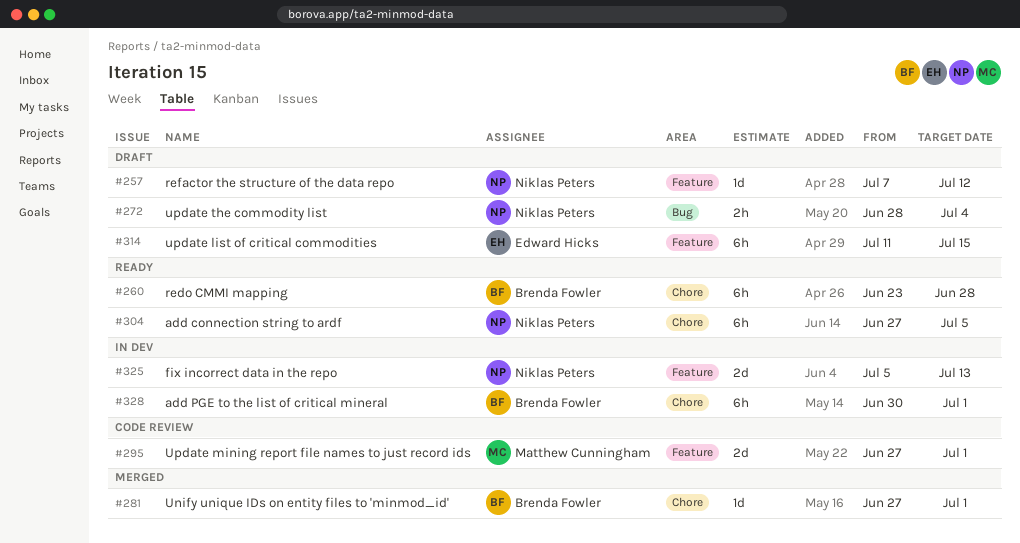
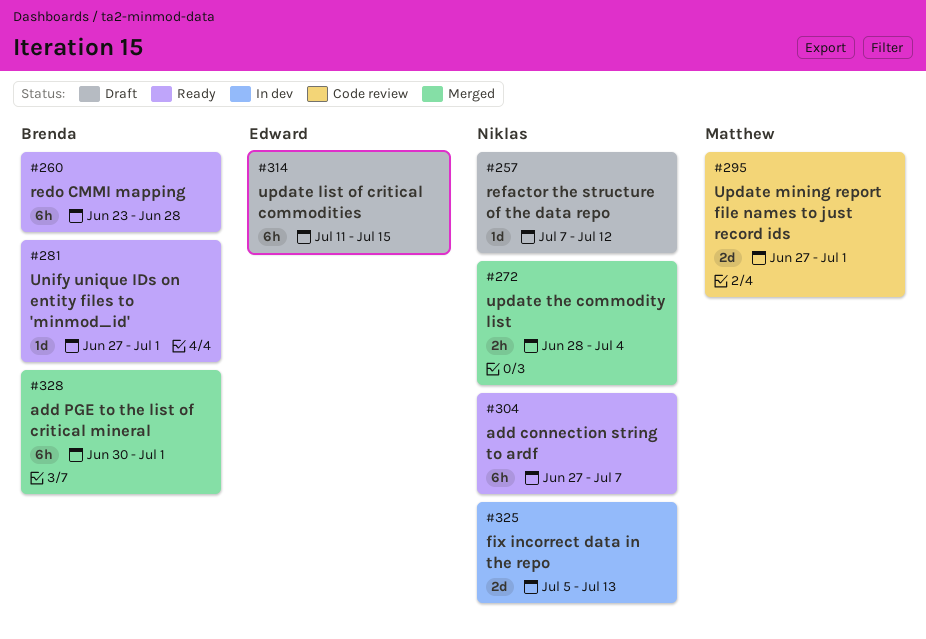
#272, status: Draft -> Merged
#281, status: Merged -> Ready
#304, due: Jul 5 -> Jul 7
#328, status: In dev -> Merged

